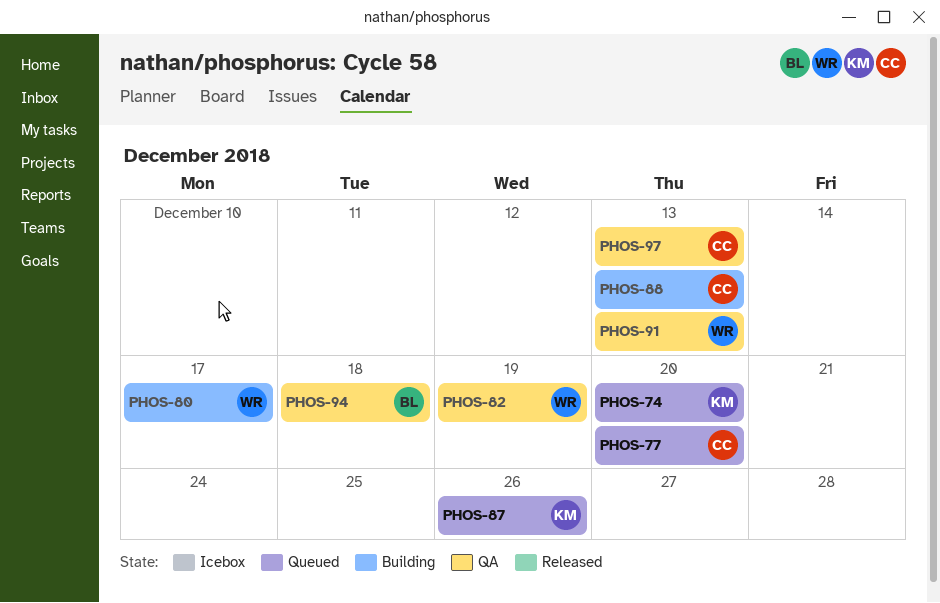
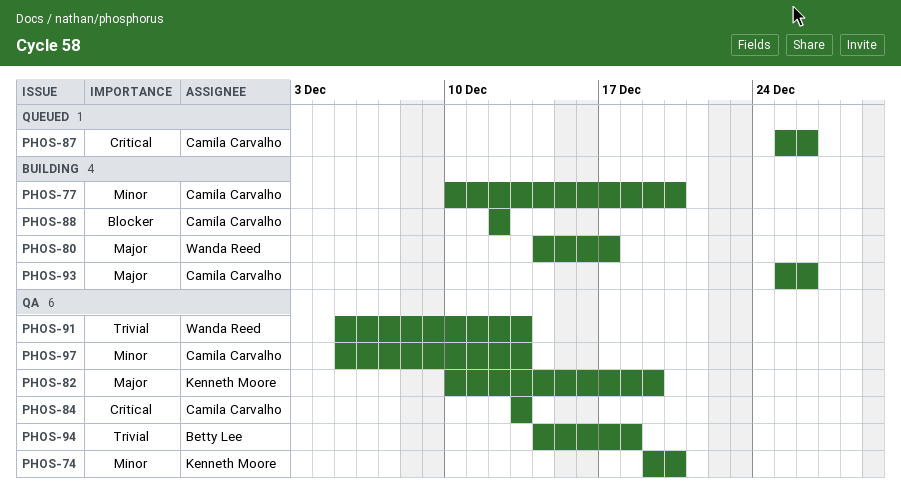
PHOS-74, status: Queued -> QA
PHOS-77, status: Queued -> Building
PHOS-82, owner: Wanda Reed -> Kenneth Moore
PHOS-84: none -> present
PHOS-87, owner: Kenneth Moore -> Camila Carvalho
PHOS-88, due: Dec 13 -> Dec 12
PHOS-93: none -> present

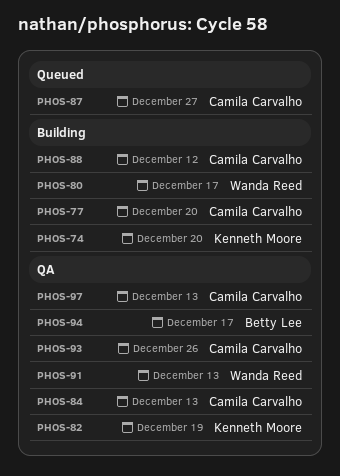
PHOS-74, status: QA -> Building
PHOS-87, due: Dec 26 -> Dec 27
PHOS-93, status: Building -> QA
PHOS-94, due: Dec 18 -> Dec 17

